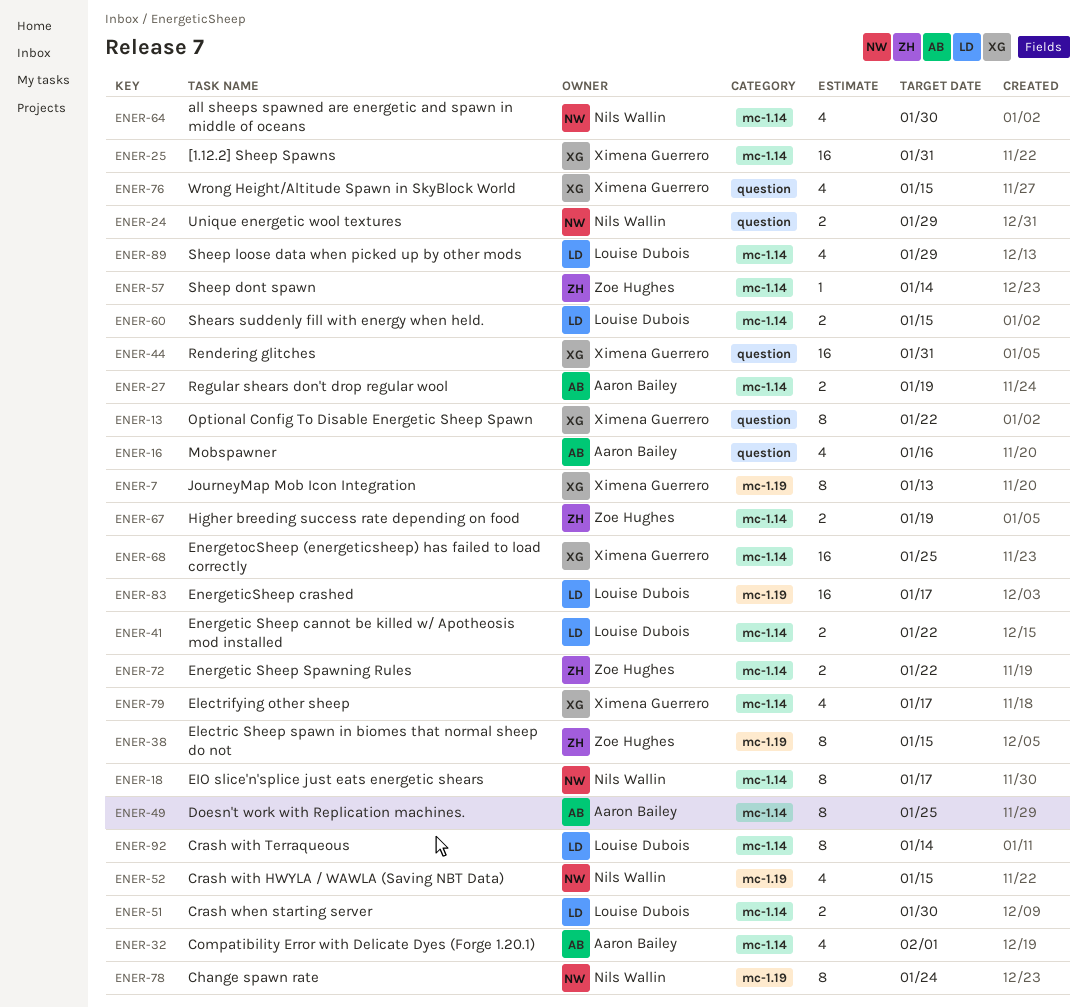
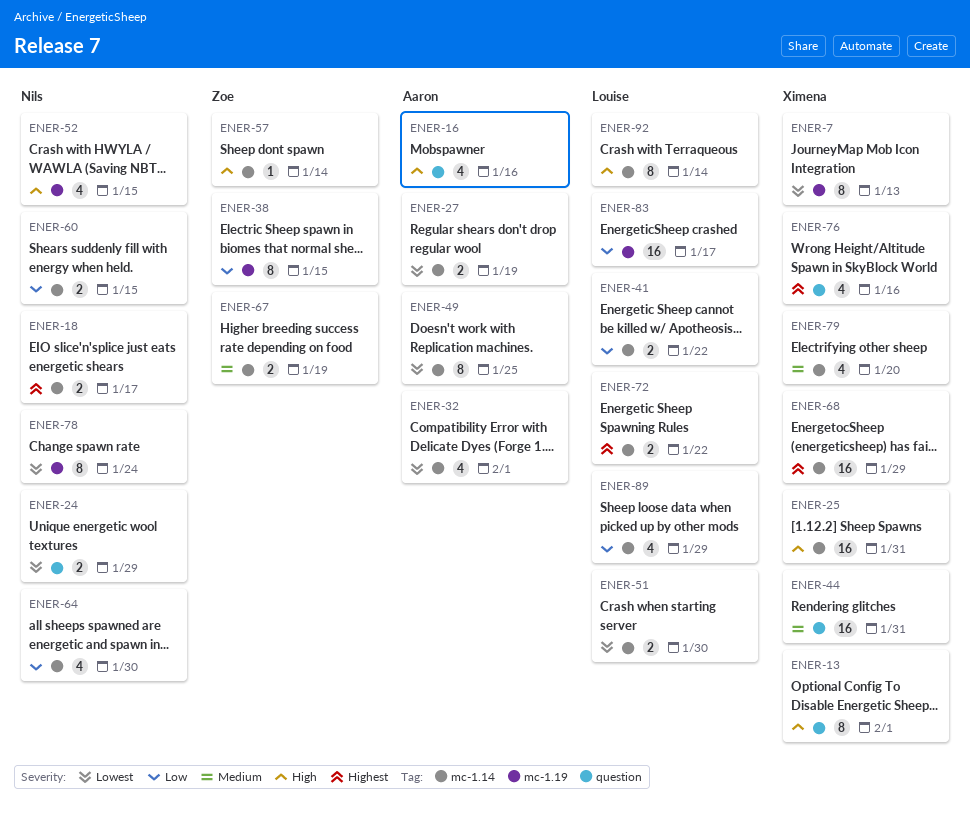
ENER-13, due: Jan 22 -> Feb 1
ENER-18, estimate: 8 -> 2
ENER-60, owner: Louise Dubois -> Nils Wallin
ENER-68, due: Jan 25 -> Jan 29
ENER-72, owner: Zoe Hughes -> Louise Dubois
ENER-76, due: Jan 15 -> Jan 16
ENER-79, due: Jan 17 -> Jan 20

